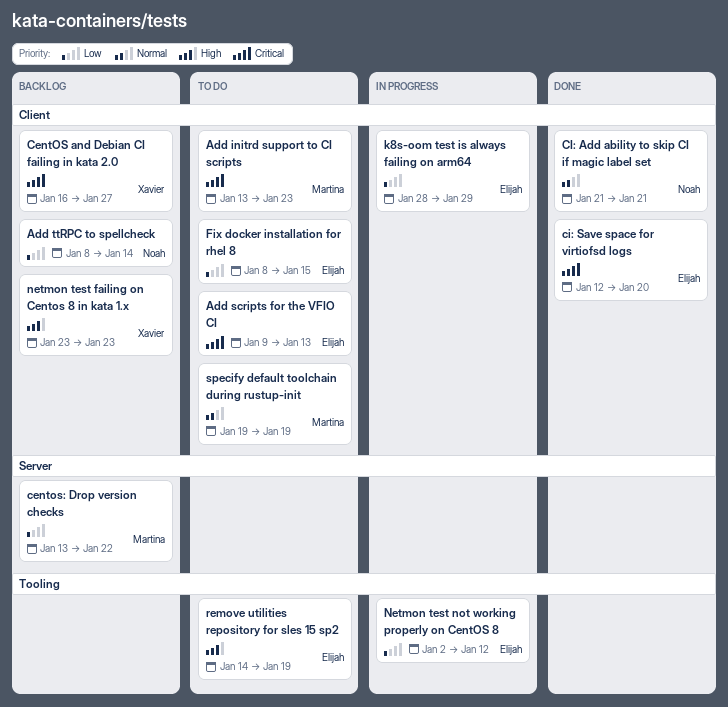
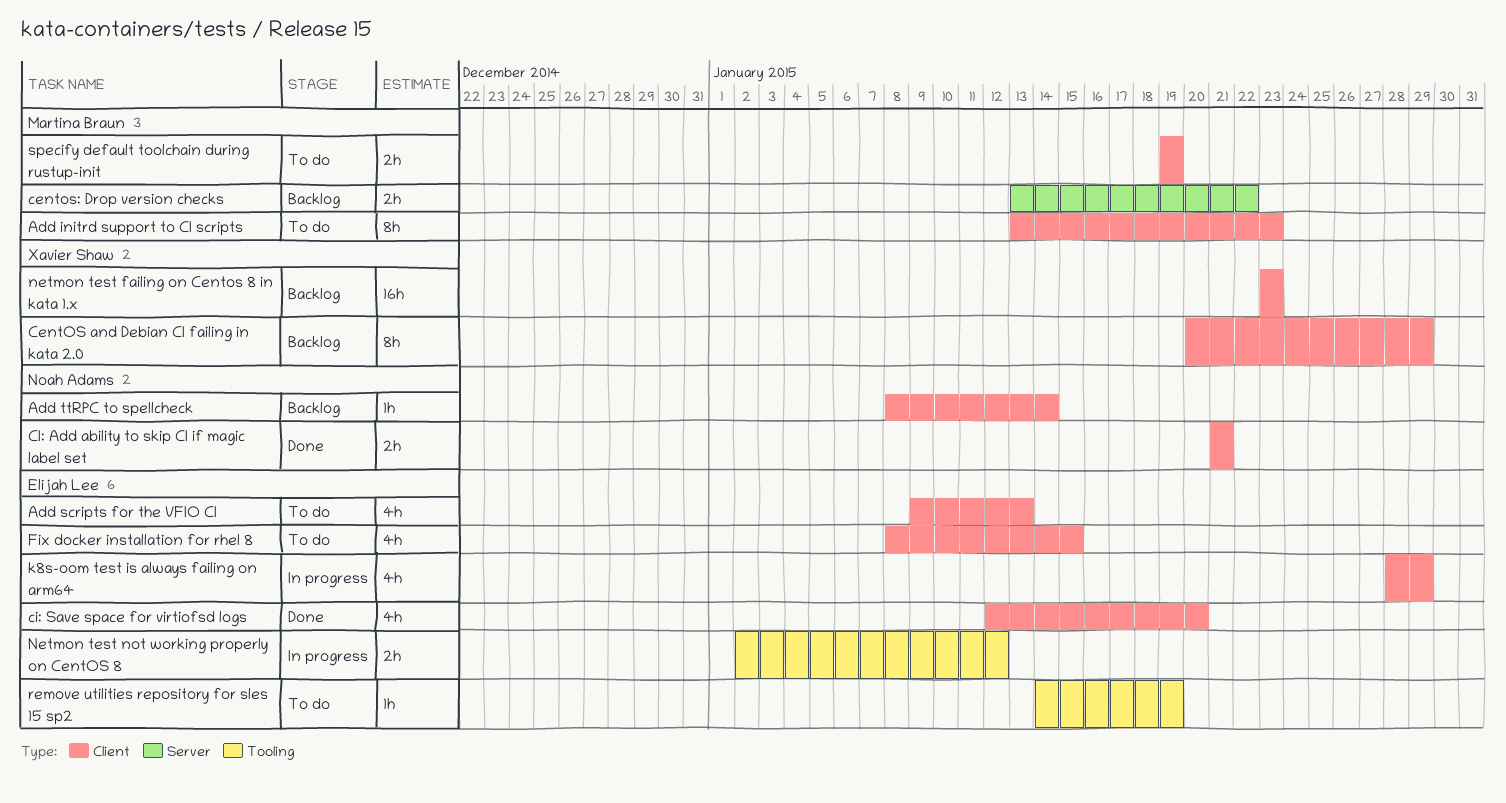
CentOS and Debian CI failing in kata 2.0, start: Jan 16 -> Jan 20
CentOS and Debian CI failing in kata 2.0, due: Jan 27 -> Jan 29

